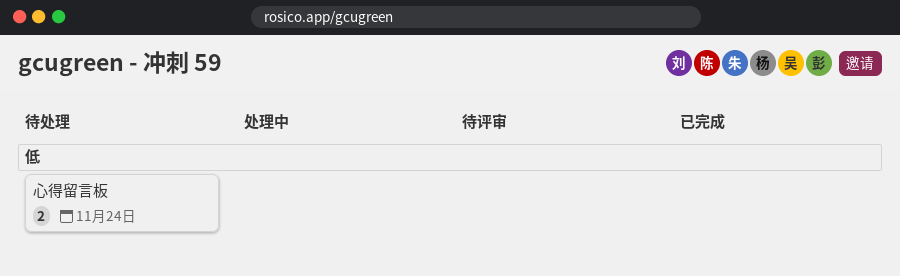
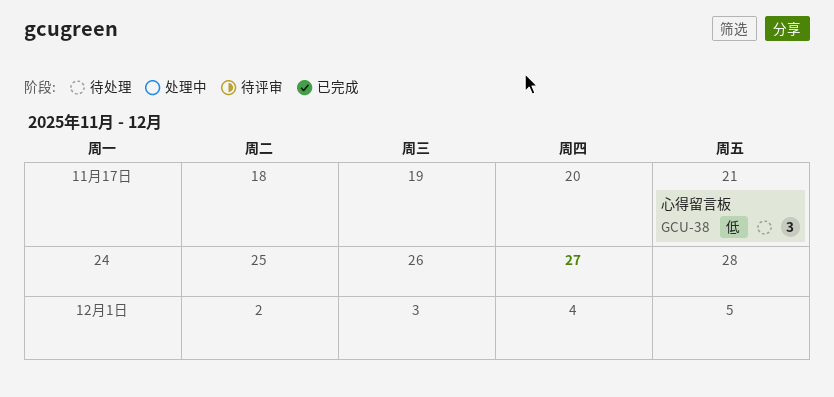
心得留言板, estimate: 2 -> 3
心得留言板, due: Nov 24 -> Nov 21

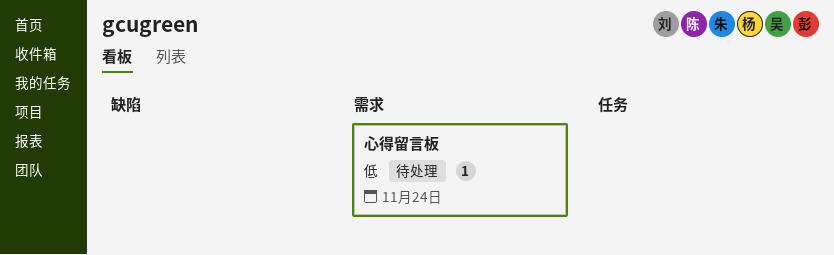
心得留言板, estimate: 3 -> 1
心得留言板, due: Nov 21 -> Nov 24

